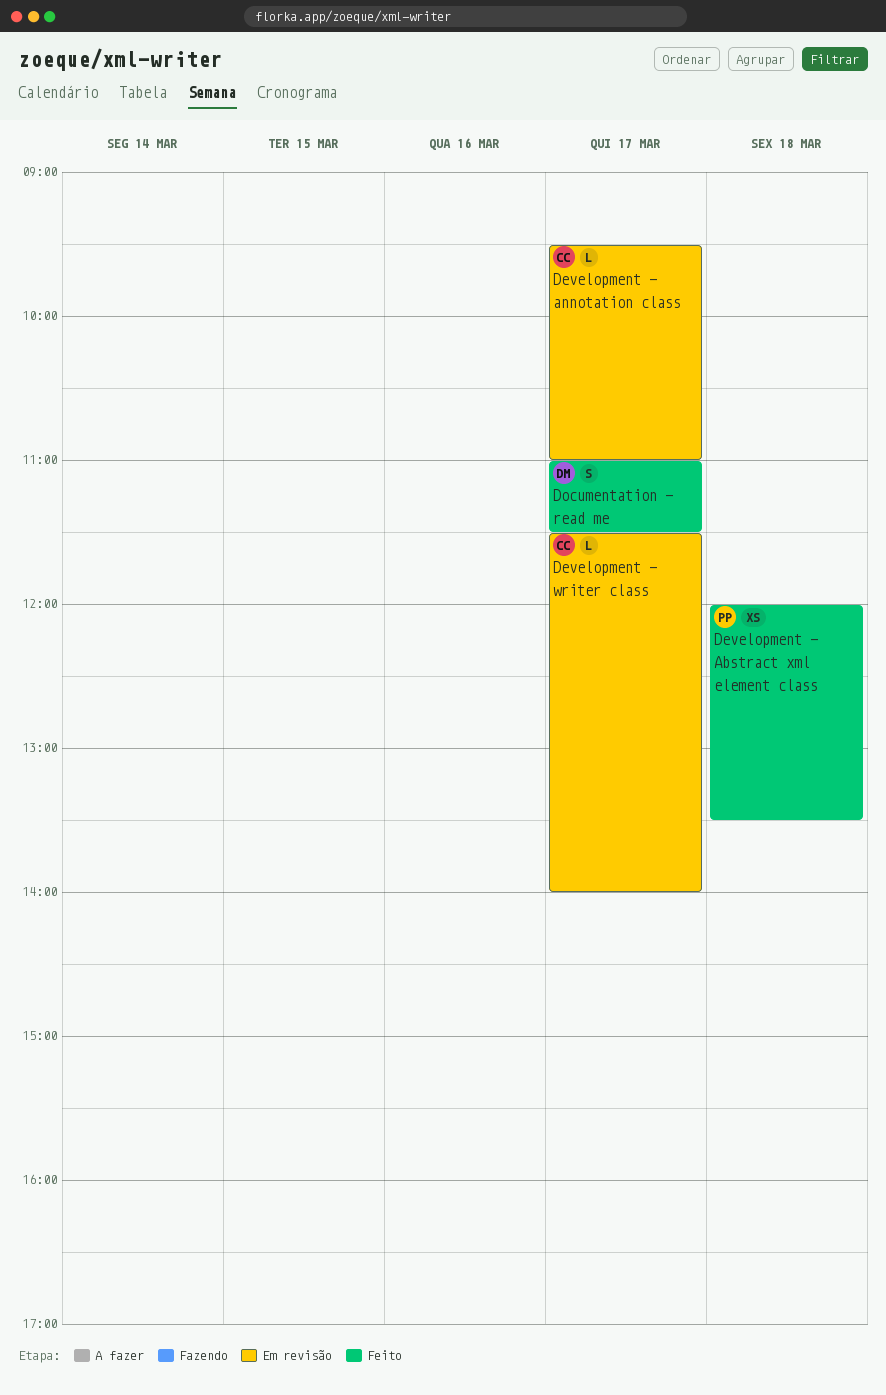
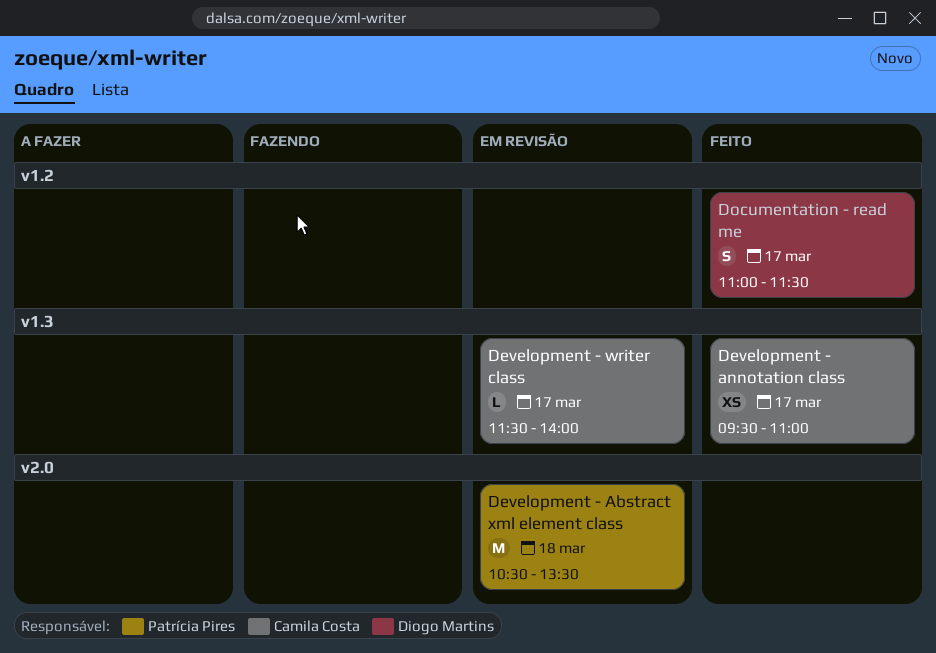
Development - Abstract xml element class, status: Feito -> Em revisão
Development - Abstract xml element class, estimate: XS -> M
Development - Abstract xml element class, begins: 12:00 -> 10:30
Development - annotation class, status: Em revisão -> Feito
Development - annotation class, estimate: L -> XS

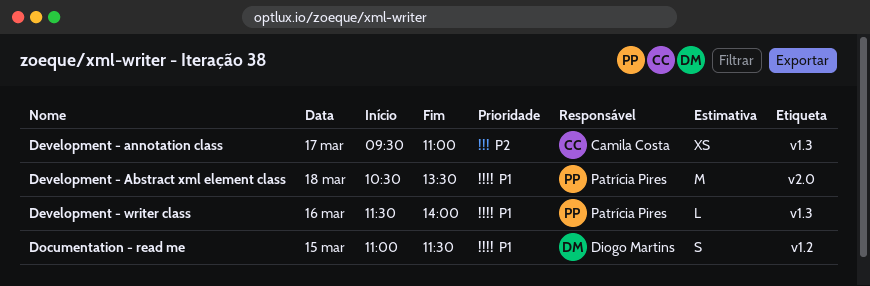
Development - writer class, owner: Camila Costa -> Patrícia Pires
Development - writer class, day: Mar 17 -> Mar 16
Documentation - read me, day: Mar 17 -> Mar 15

